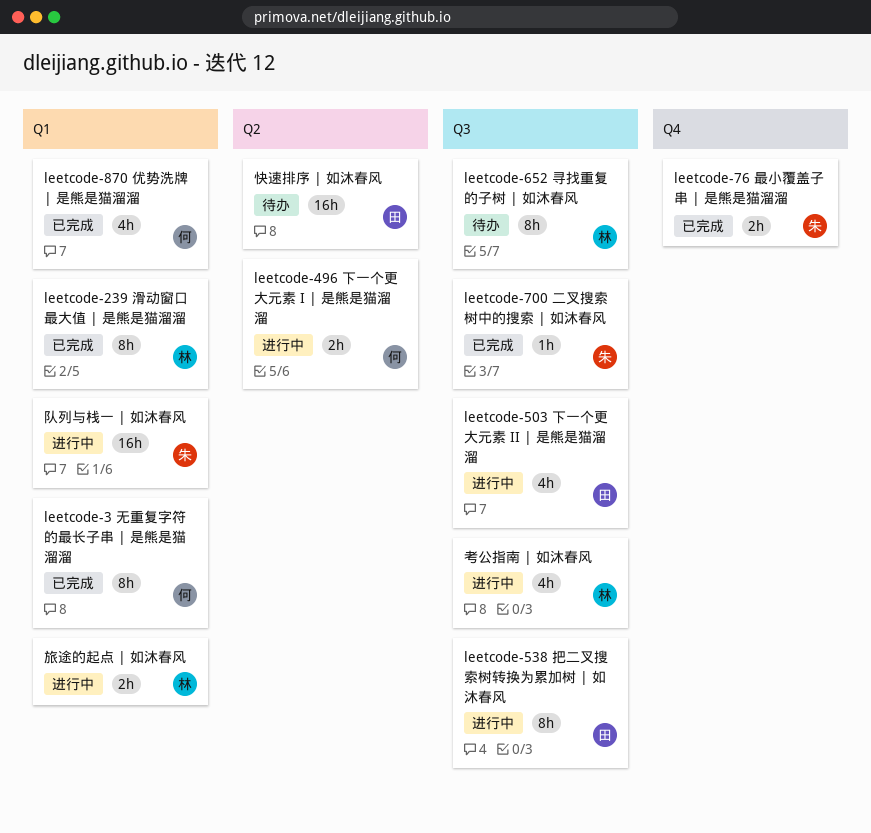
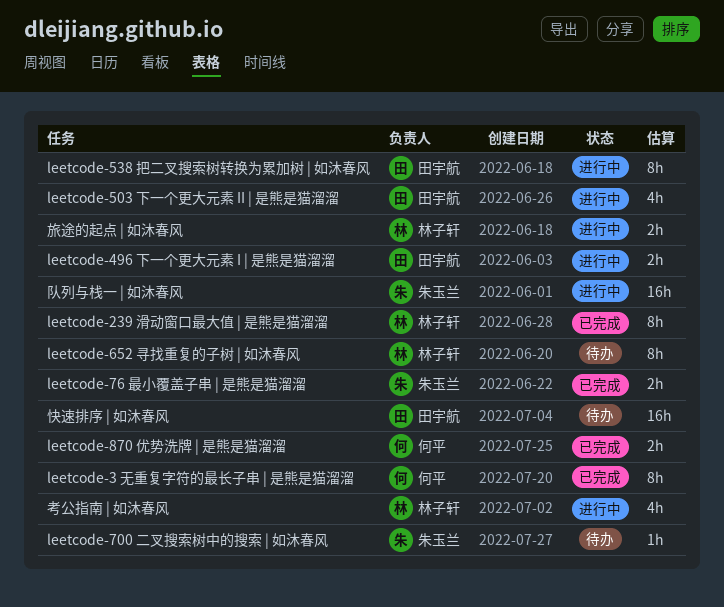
leetcode-496 下一个更大元素 I | 是熊是猫溜溜, owner: 何平 -> 田宇航
leetcode-700 二叉搜索树中的搜索 | 如沐春风, status: 已完成 -> 待办
leetcode-870 优势洗牌 | 是熊是猫溜溜, estimate: 4h -> 2h

